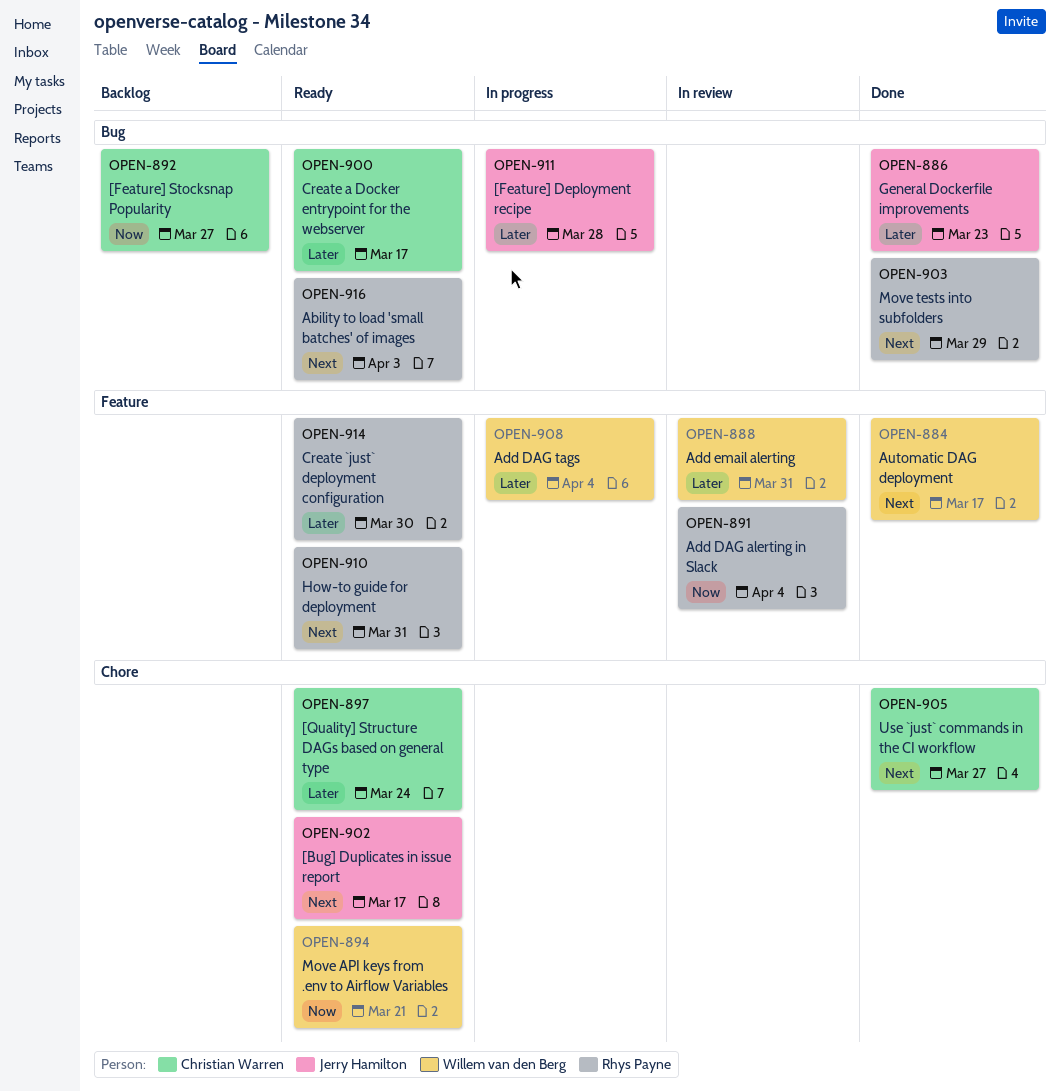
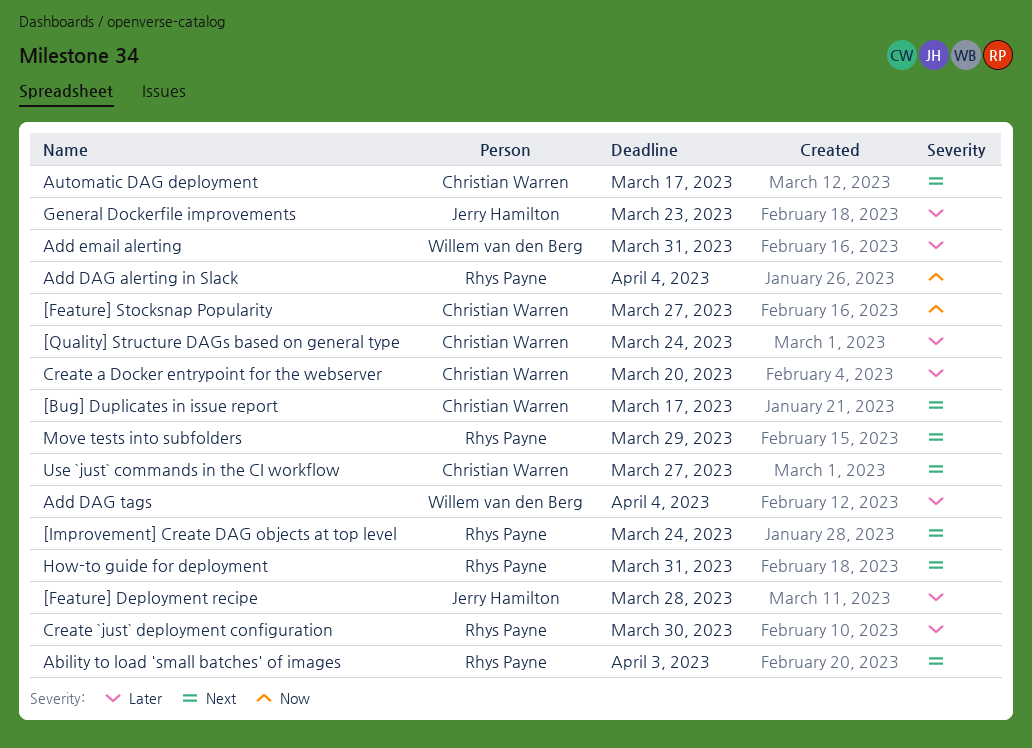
[Bug] Duplicates in issue report, owner: Jerry Hamilton -> Christian Warren
[Improvement] Create DAG objects at top level: none -> present
Automatic DAG deployment, owner: Willem van den Berg -> Christian Warren
Create a Docker entrypoint for the webserver, due: Mar 17 -> Mar 20
Move API keys from .env to Airflow Variables: present -> none

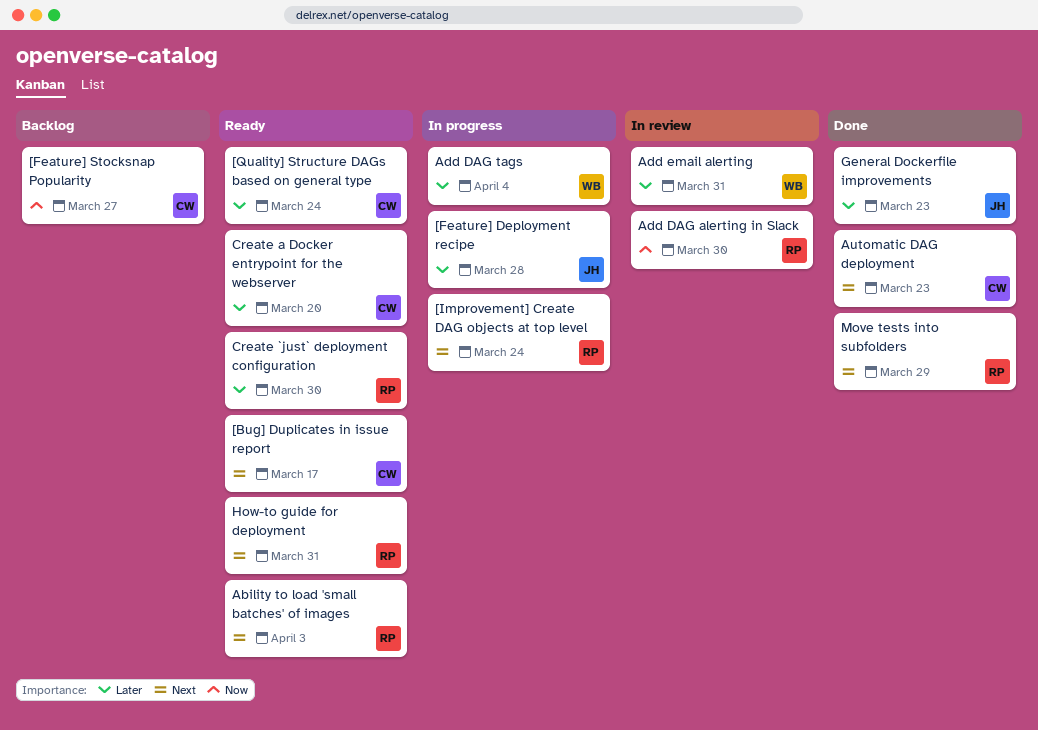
Add DAG alerting in Slack, due: Apr 4 -> Mar 30
Automatic DAG deployment, due: Mar 17 -> Mar 23
Use `just` commands in the CI workflow: present -> none

